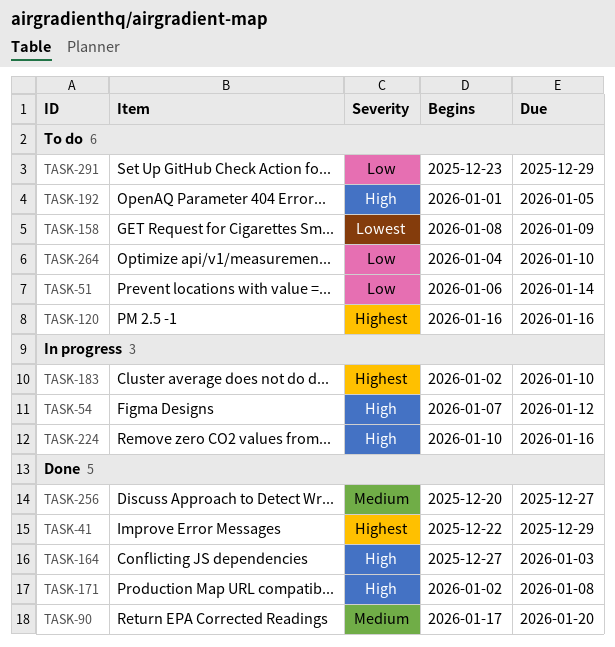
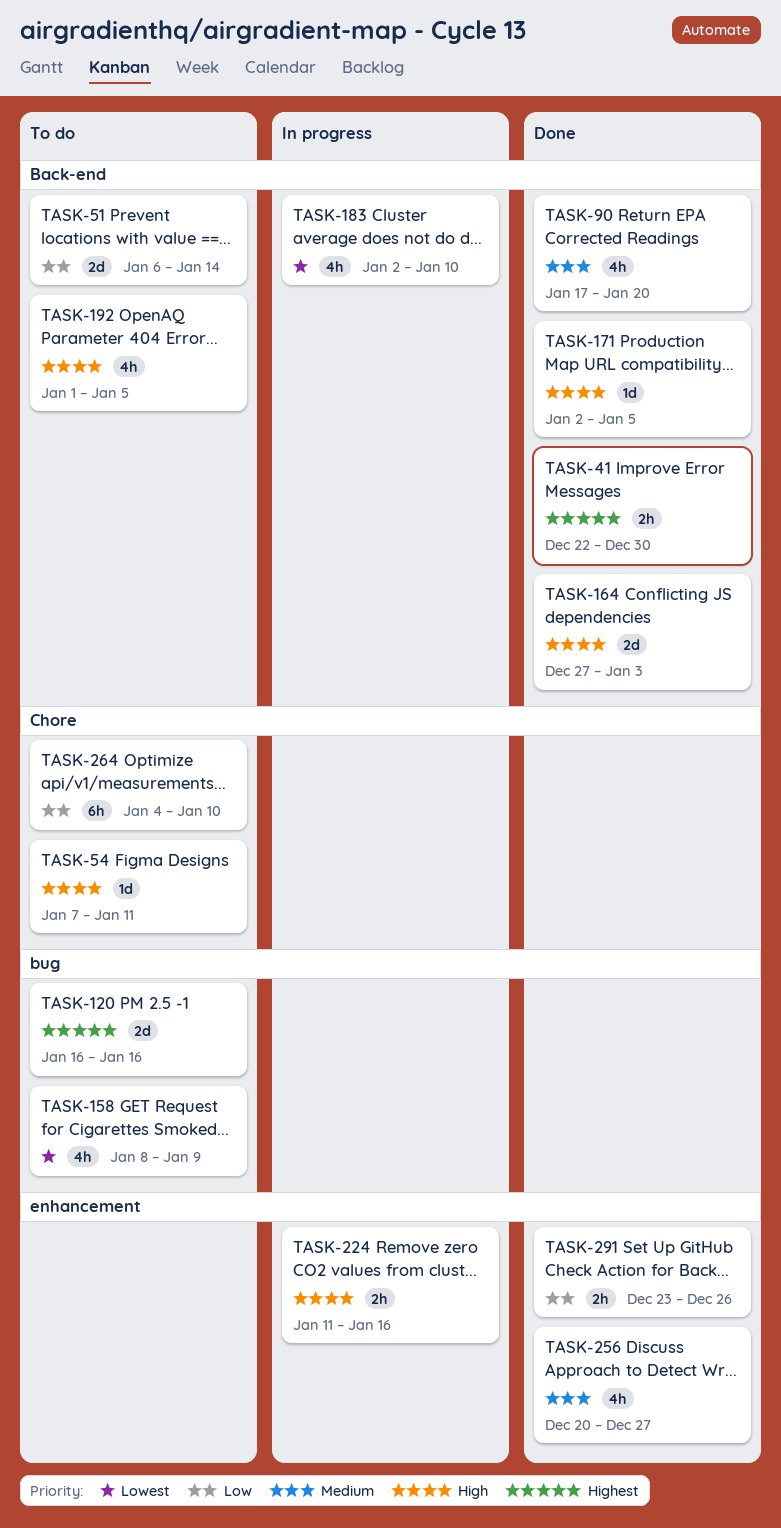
TASK-41, due: Dec 29 -> Dec 30
TASK-54, status: In progress -> To do
TASK-54, due: Jan 12 -> Jan 11
TASK-171, due: Jan 8 -> Jan 5
TASK-183, priority: Highest -> Lowest
TASK-224, start: Jan 10 -> Jan 11
TASK-291, status: To do -> Done
TASK-291, due: Dec 29 -> Dec 26

